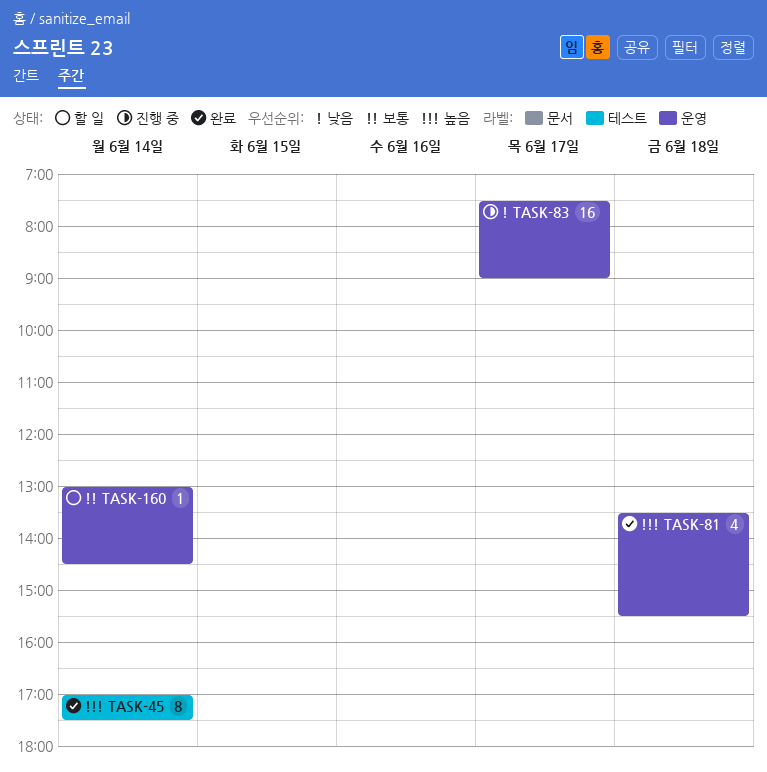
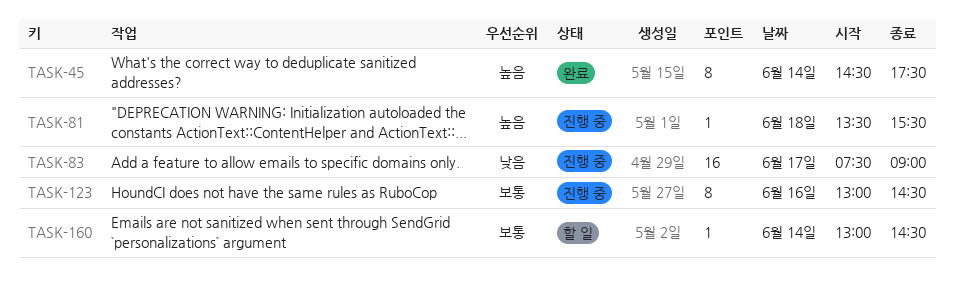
TASK-45, begins: 17:00 -> 14:30
TASK-81, status: 완료 -> 진행 중
TASK-81, estimate: 4 -> 1
TASK-123: none -> present

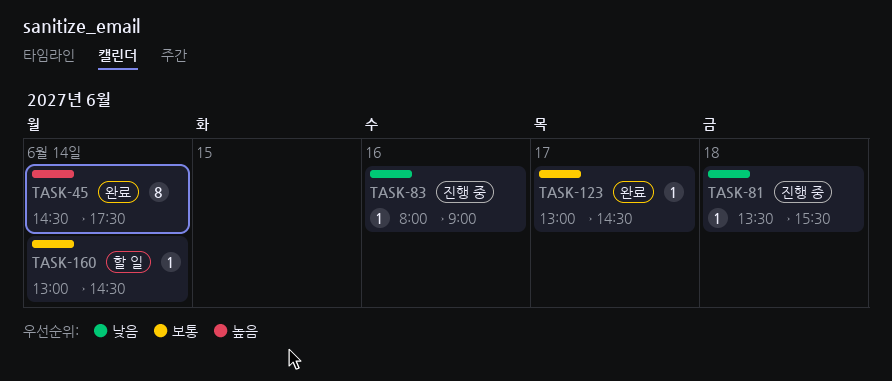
TASK-81, priority: 높음 -> 낮음
TASK-83, estimate: 16 -> 1
TASK-83, day: Jun 17 -> Jun 16
TASK-83, begins: 07:30 -> 08:00
TASK-123, status: 진행 중 -> 완료
TASK-123, estimate: 8 -> 1
TASK-123, day: Jun 16 -> Jun 17

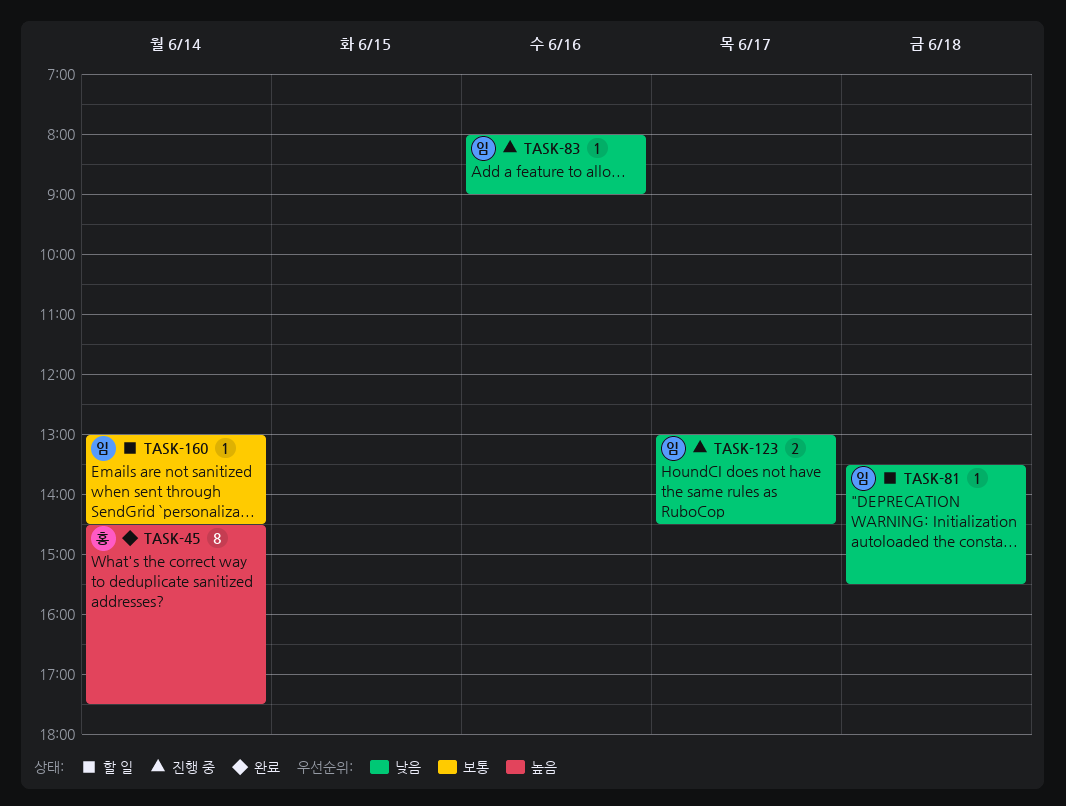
TASK-81, status: 진행 중 -> 할 일
TASK-123, status: 완료 -> 진행 중
TASK-123, priority: 보통 -> 낮음
TASK-123, estimate: 1 -> 2

